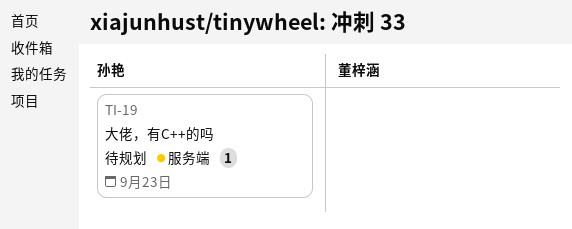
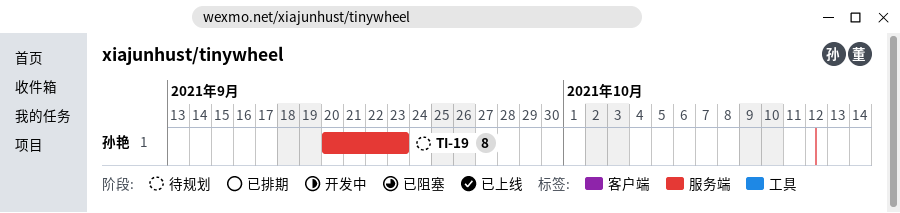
TI-19, estimate: 1 -> 8

